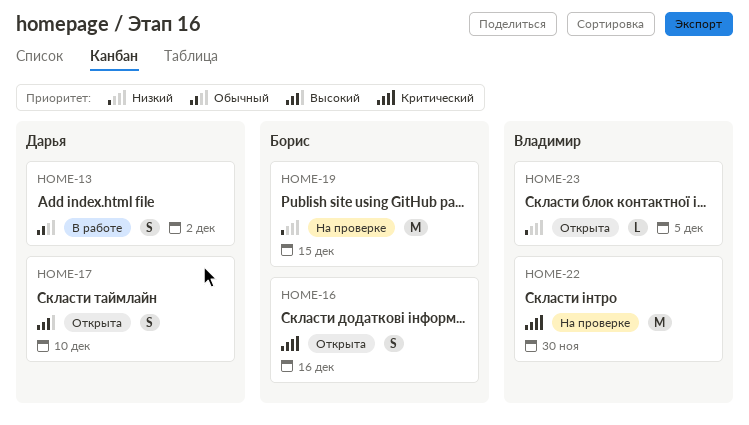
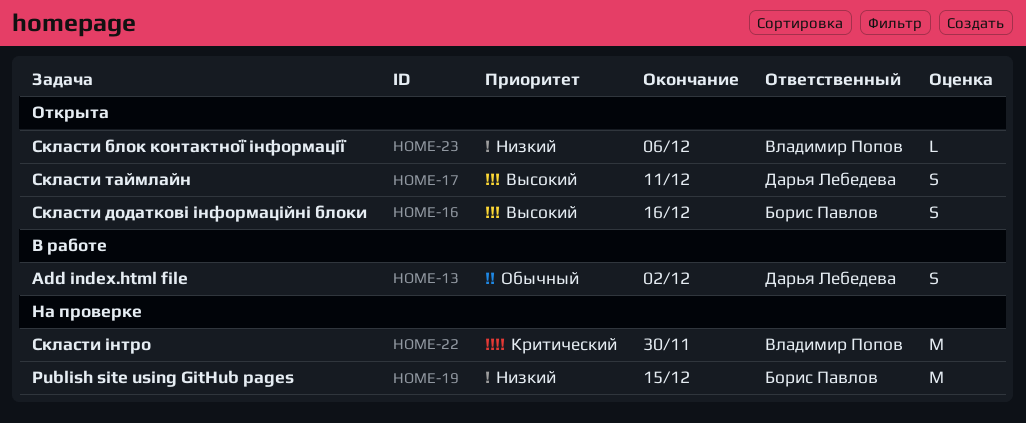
HOME-16, priority: Критический -> Высокий
HOME-17, due: Dec 10 -> Dec 11
HOME-23, due: Dec 5 -> Dec 6

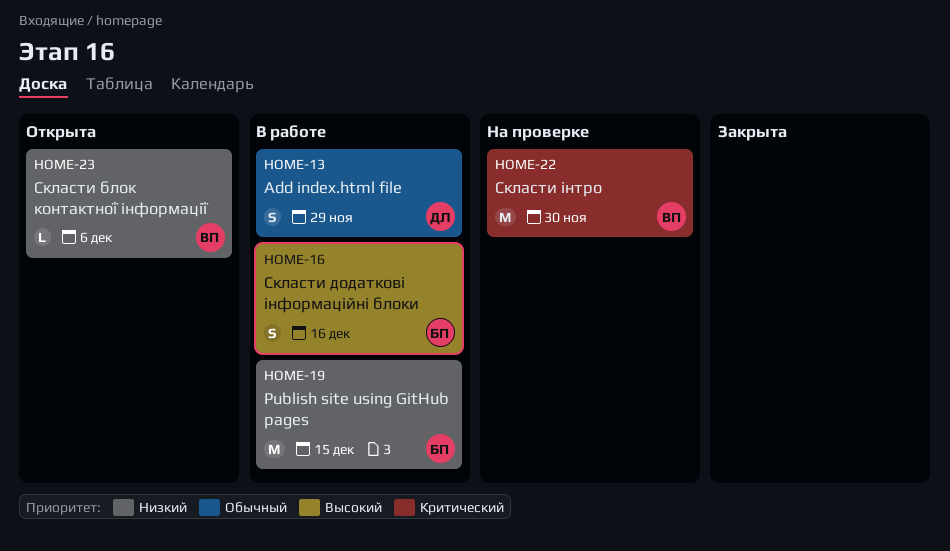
HOME-13, due: Dec 2 -> Nov 29
HOME-16, status: Открыта -> В работе
HOME-17: present -> none
HOME-19, status: На проверке -> В работе

